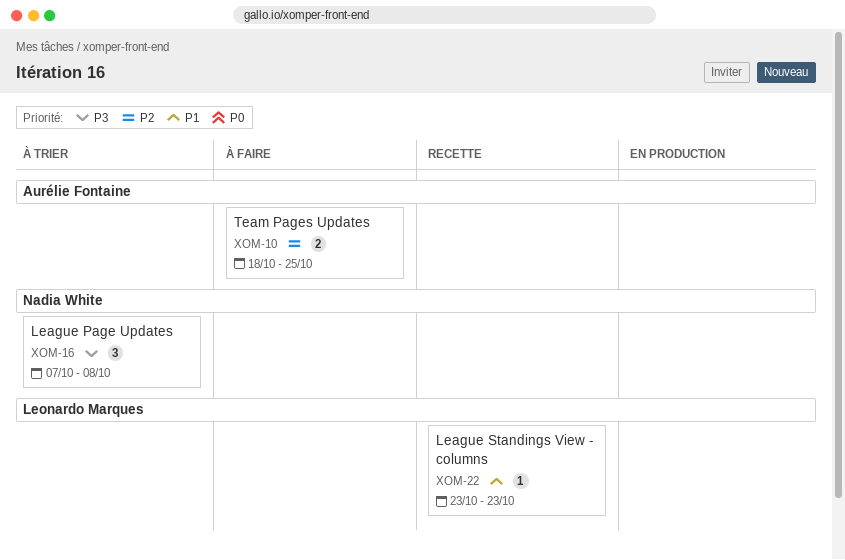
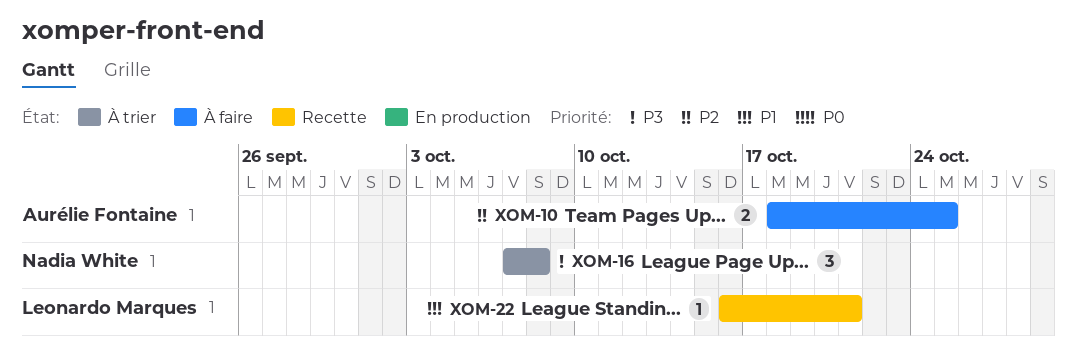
XOM-22, start: Oct 23 -> Oct 16
XOM-22, due: Oct 23 -> Oct 21

